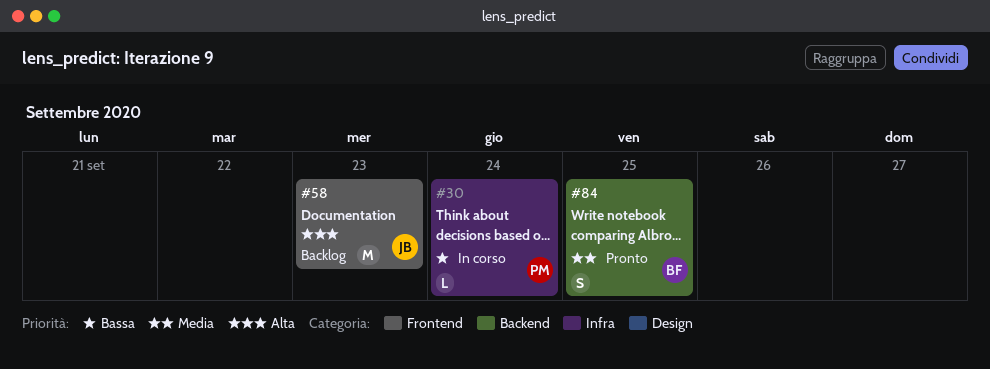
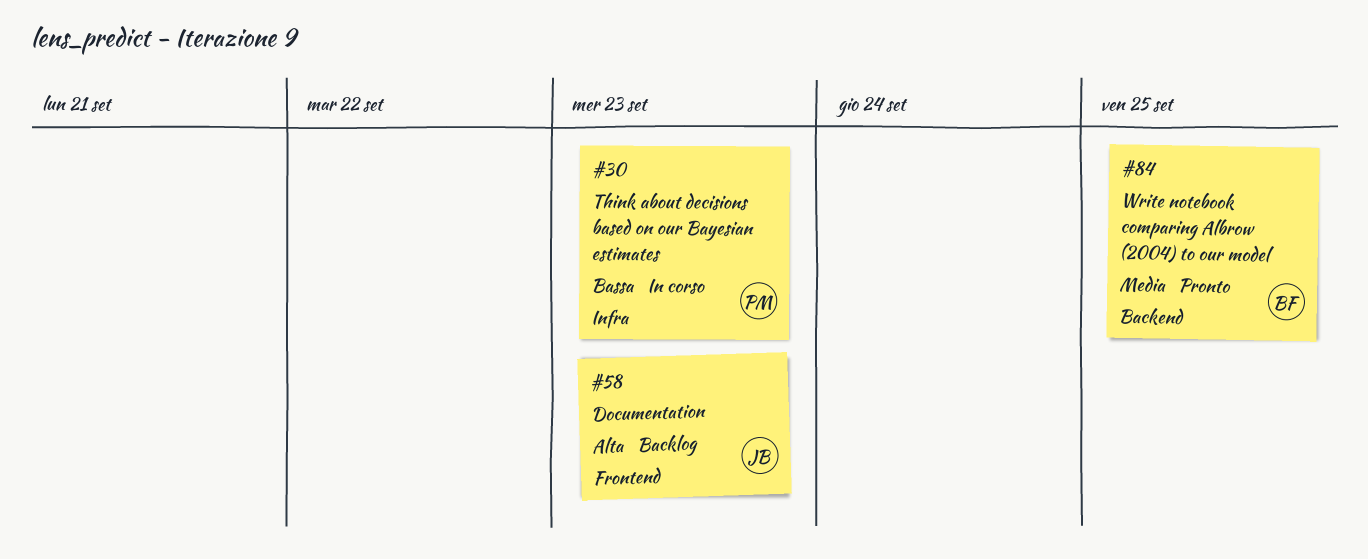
#30, due: Sep 24 -> Sep 23

